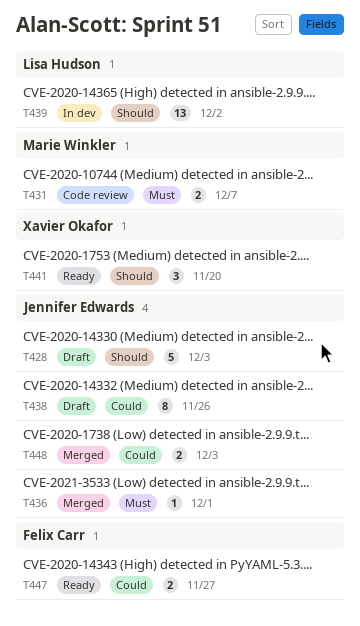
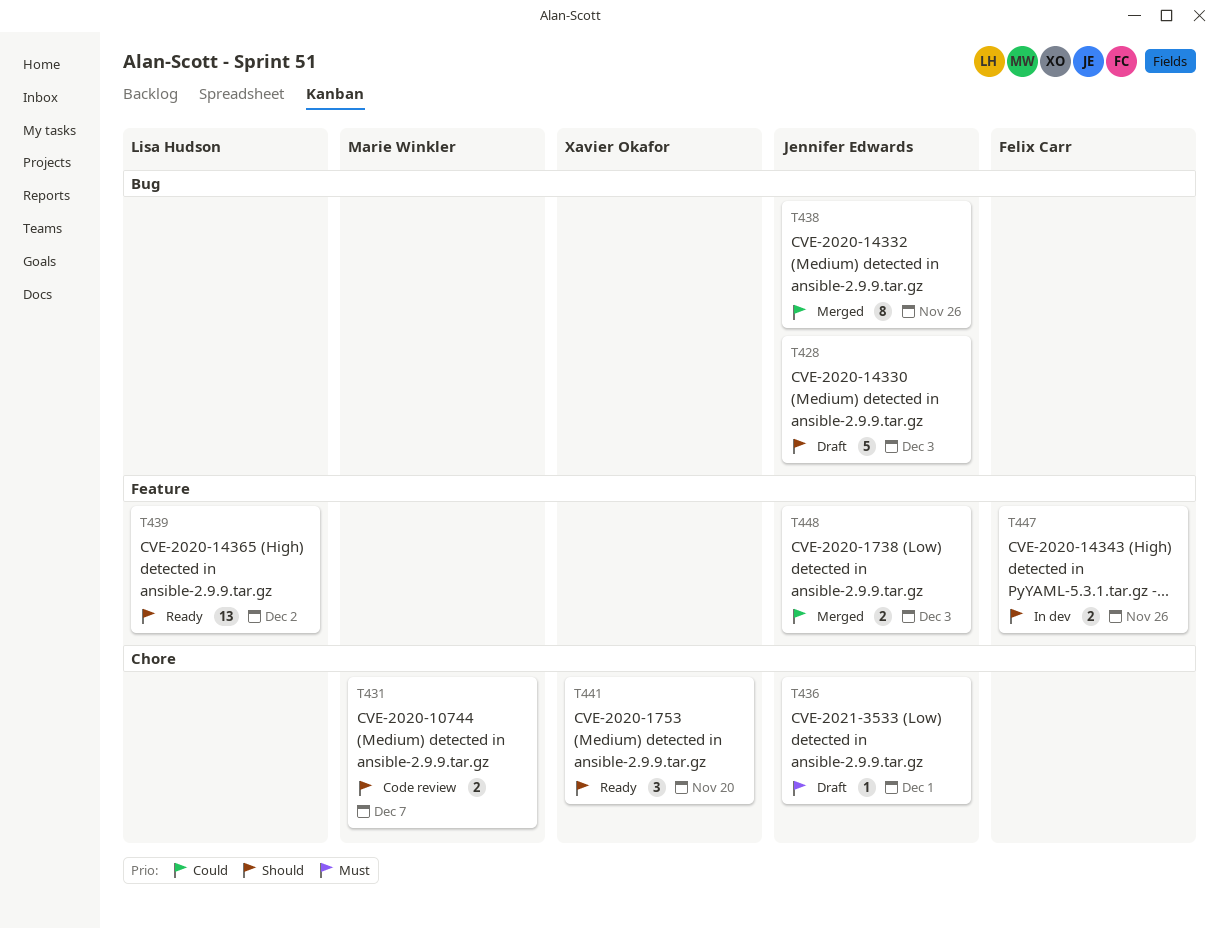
T431, priority: Must -> Should
T436, status: Merged -> Draft
T438, status: Draft -> Merged
T439, status: In dev -> Ready
T447, status: Ready -> In dev
T447, priority: Could -> Should
T447, due: Nov 27 -> Nov 26

